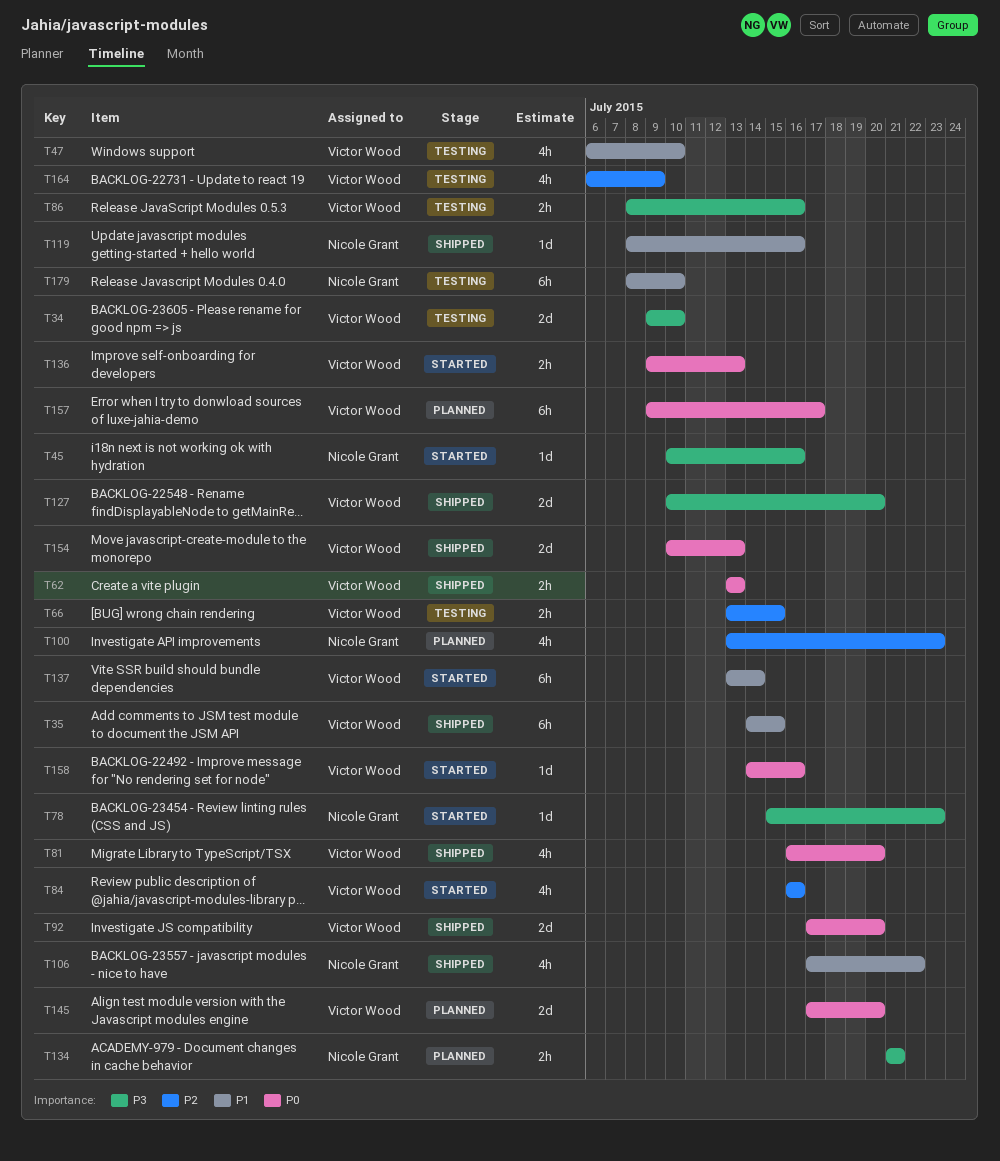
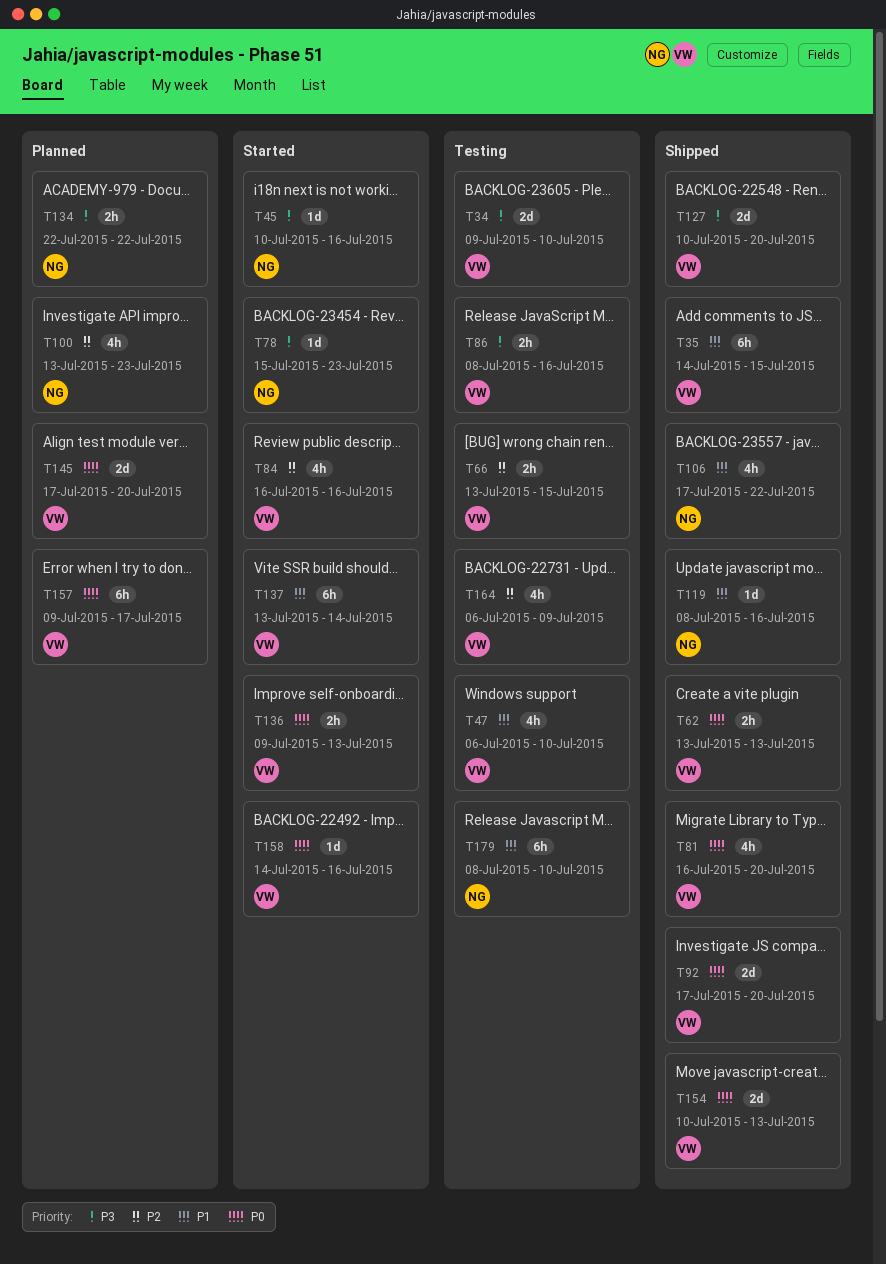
T134, start: Jul 21 -> Jul 22
T134, due: Jul 21 -> Jul 22

